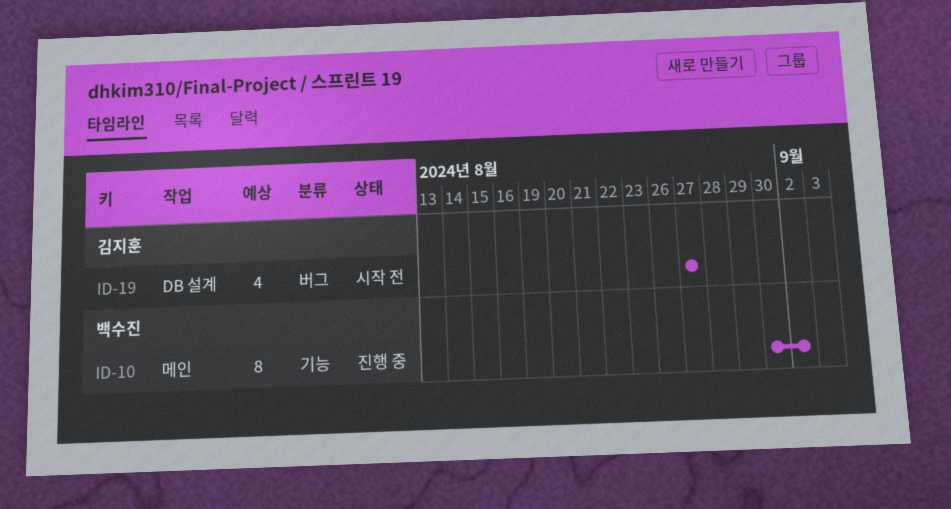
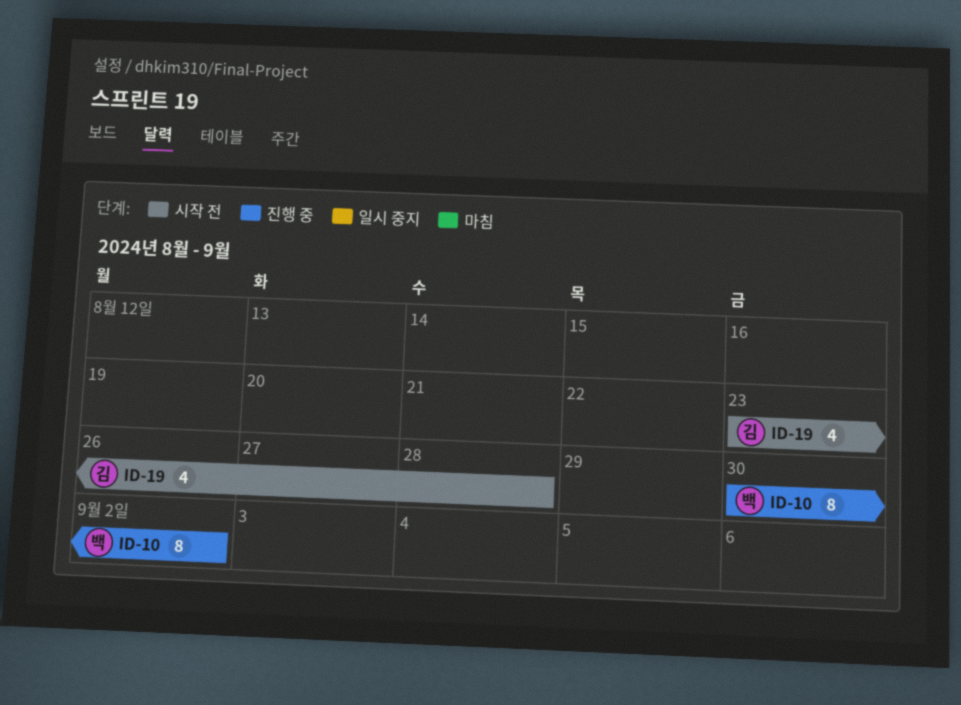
ID-19, start: Aug 27 -> Aug 23
ID-19, due: Aug 27 -> Aug 28

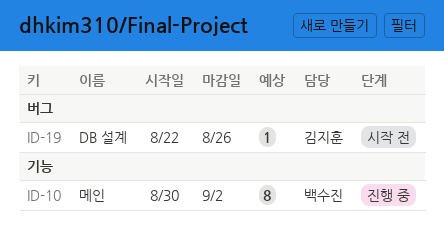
ID-19, estimate: 4 -> 1
ID-19, start: Aug 23 -> Aug 22
ID-19, due: Aug 28 -> Aug 26

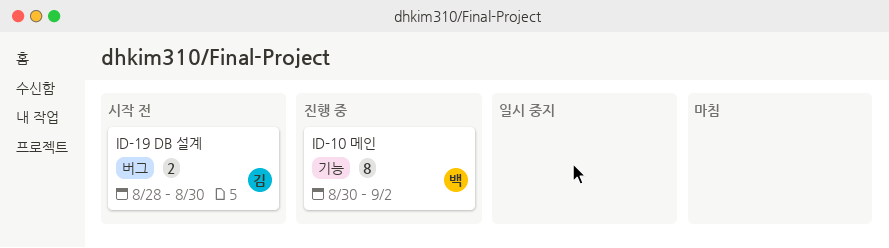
ID-19, estimate: 1 -> 2
ID-19, start: Aug 22 -> Aug 28
ID-19, due: Aug 26 -> Aug 30

